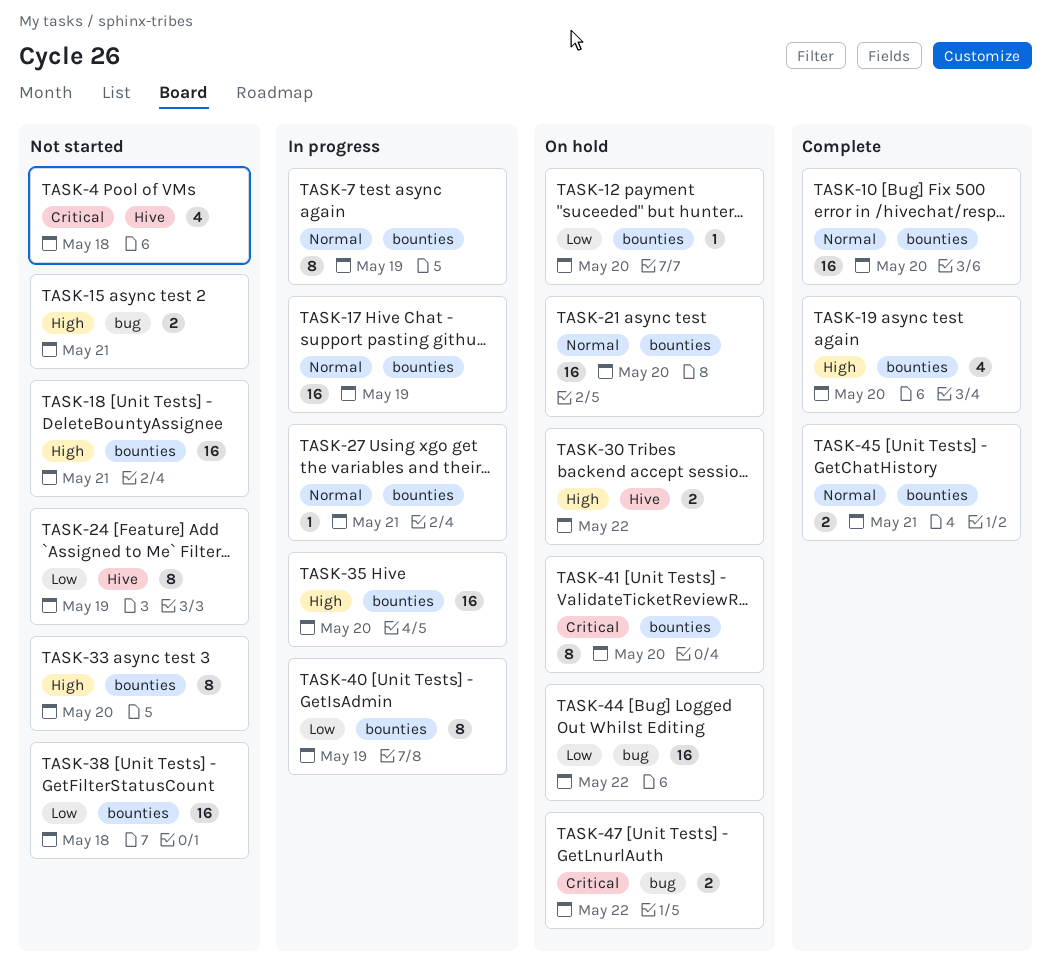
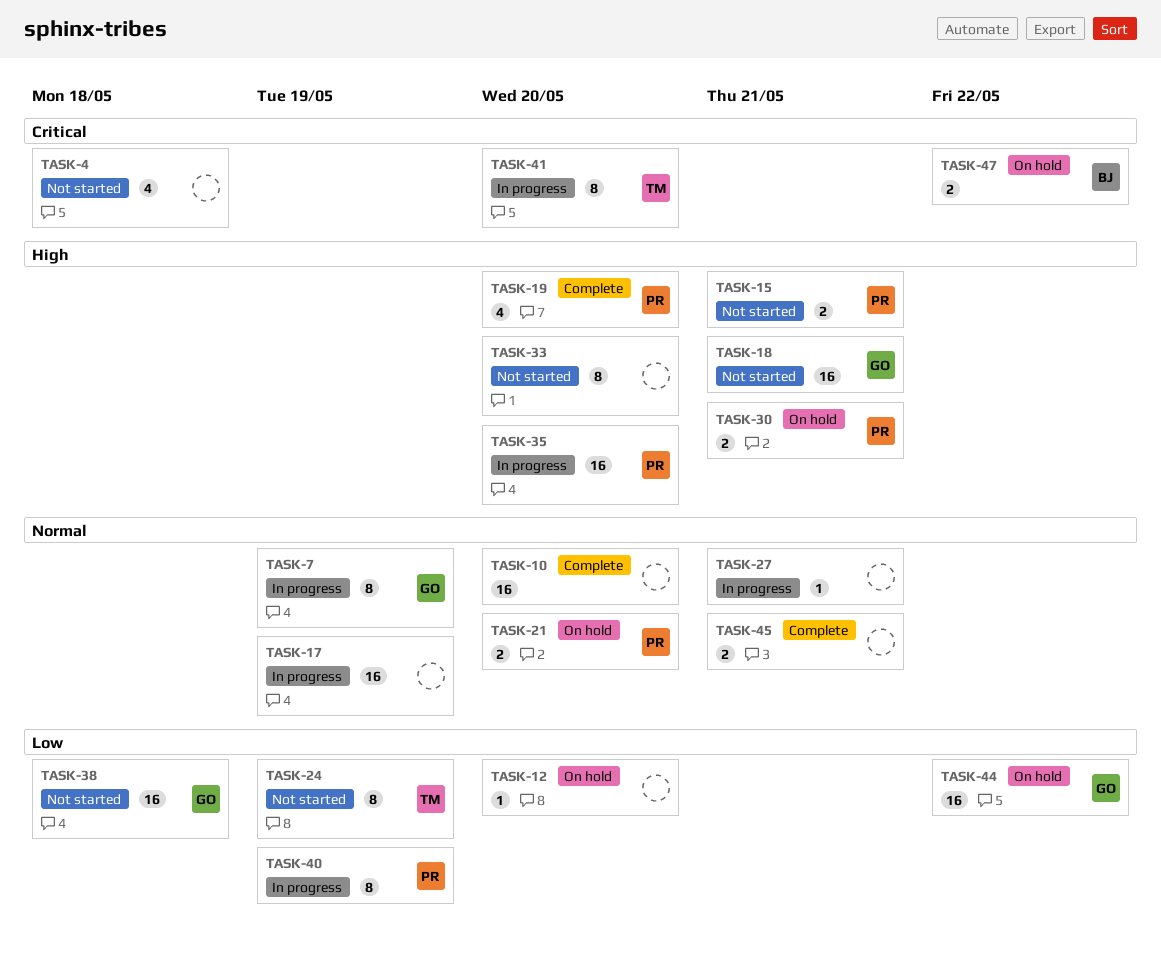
TASK-21, estimate: 16 -> 2
TASK-30, due: May 22 -> May 21
TASK-41, status: On hold -> In progress

